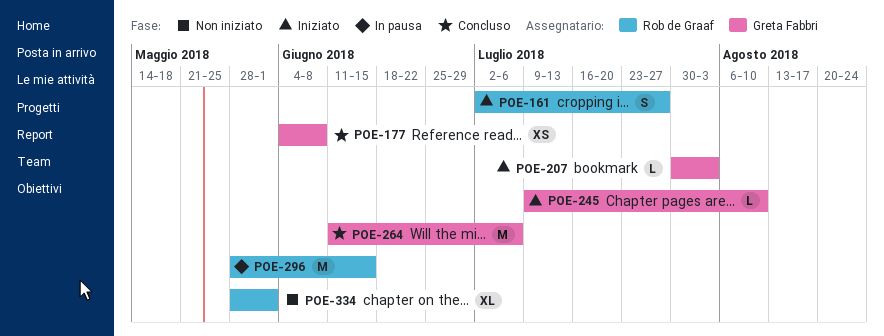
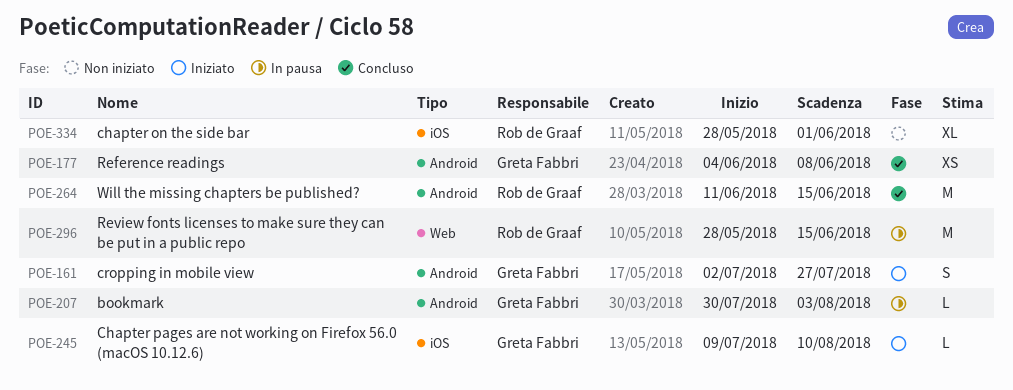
POE-161, owner: Rob de Graaf -> Greta Fabbri
POE-207, status: Iniziato -> In pausa
POE-264, owner: Greta Fabbri -> Rob de Graaf
POE-264, due: Jul 6 -> Jun 15

